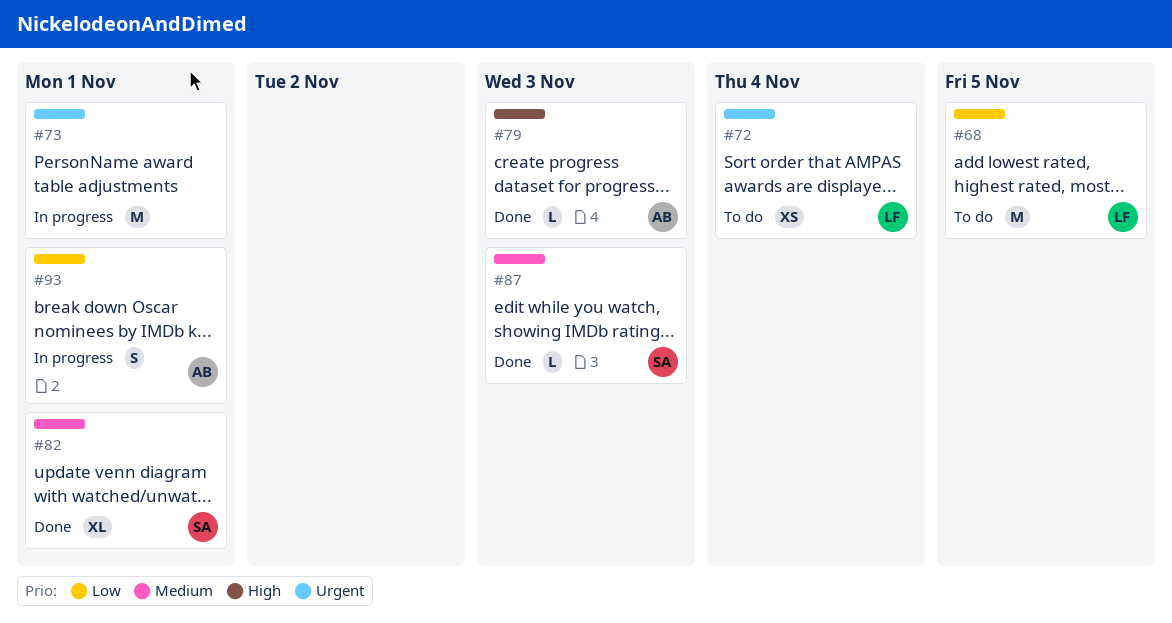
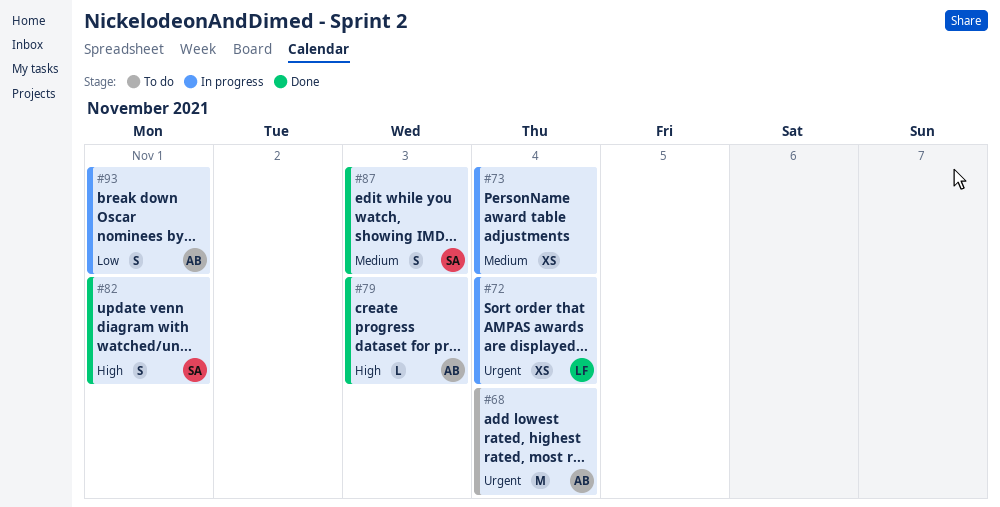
#68, owner: LF -> AB
#68, priority: Low -> Urgent
#68, due: Nov 5 -> Nov 4
#72, status: To do -> In progress
#73, priority: Urgent -> Medium
#73, estimate: M -> XS
#73, due: Nov 1 -> Nov 4
#82, priority: Medium -> High
#82, estimate: XL -> S
#87, estimate: L -> S

